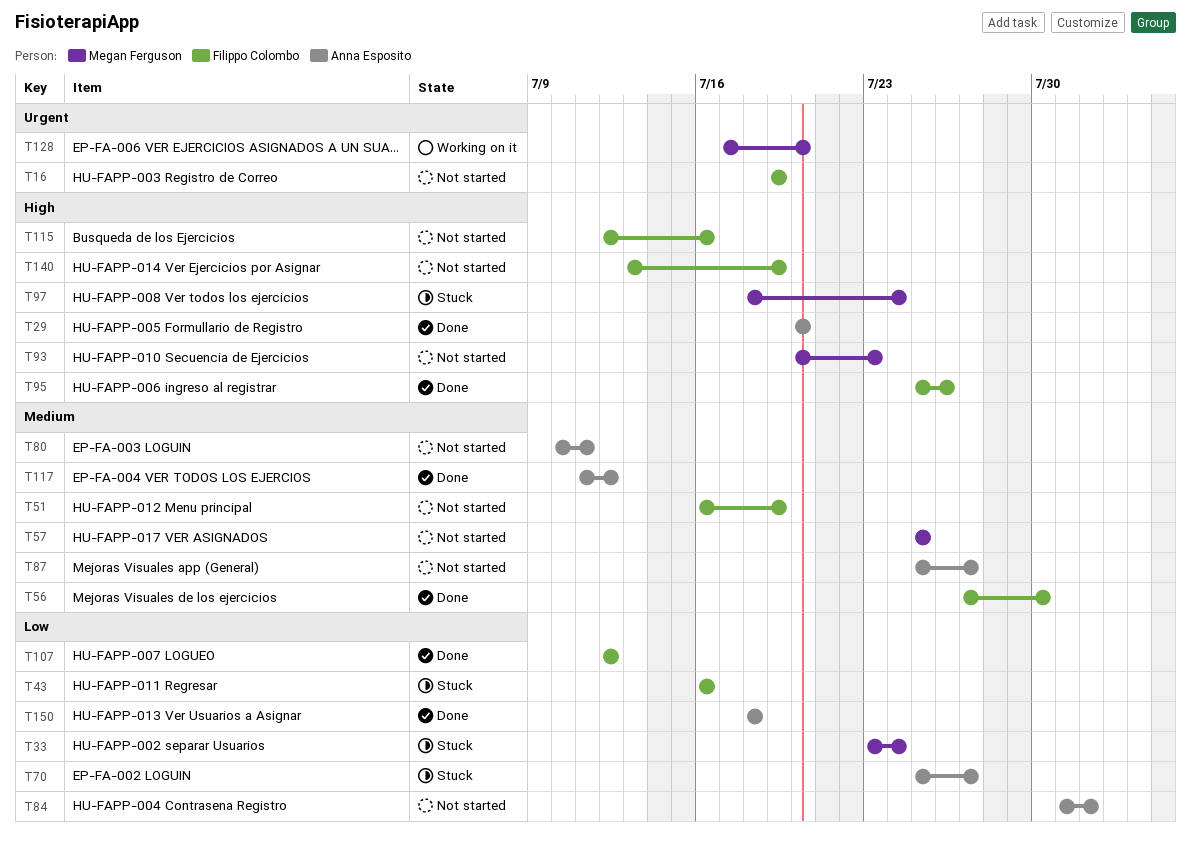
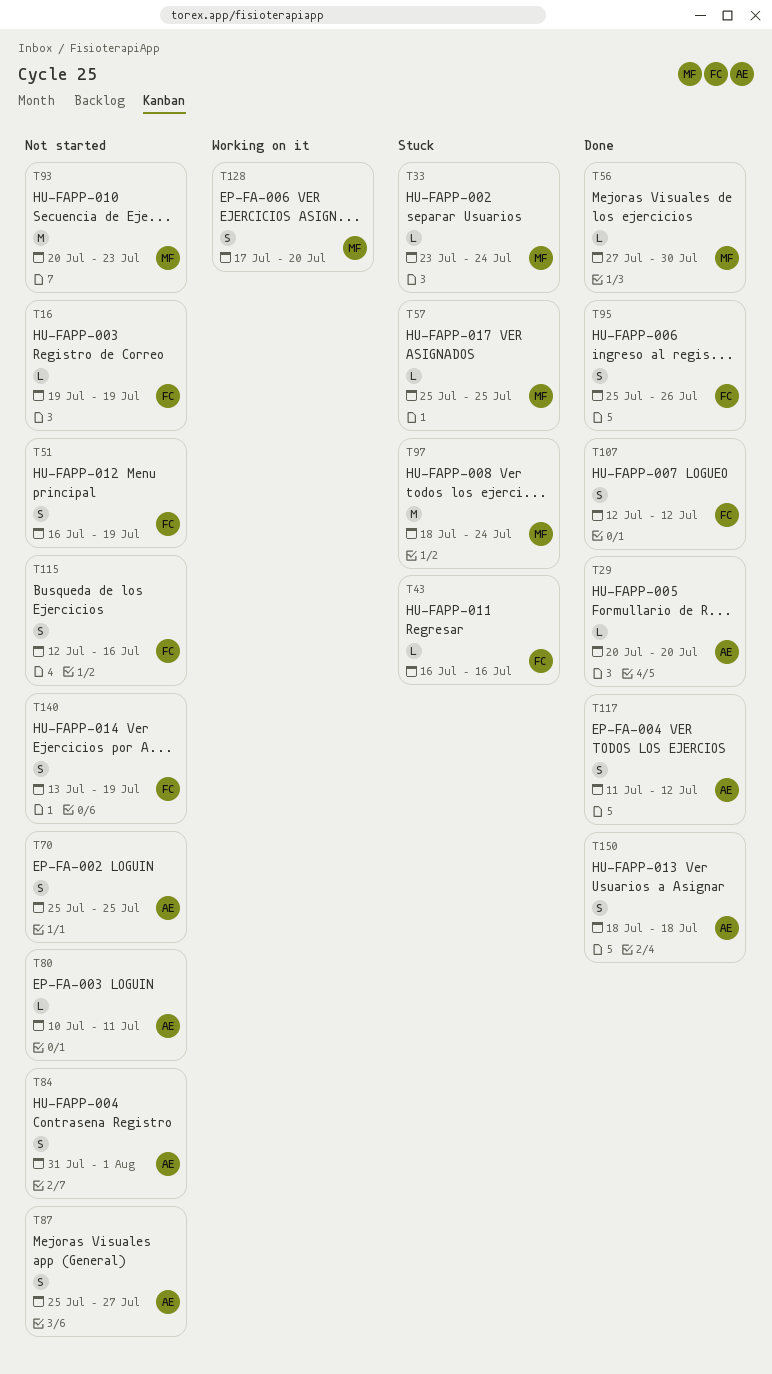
T56, owner: Filippo Colombo -> Megan Ferguson
T57, status: Not started -> Stuck
T70, status: Stuck -> Not started
T70, due: Jul 27 -> Jul 25

